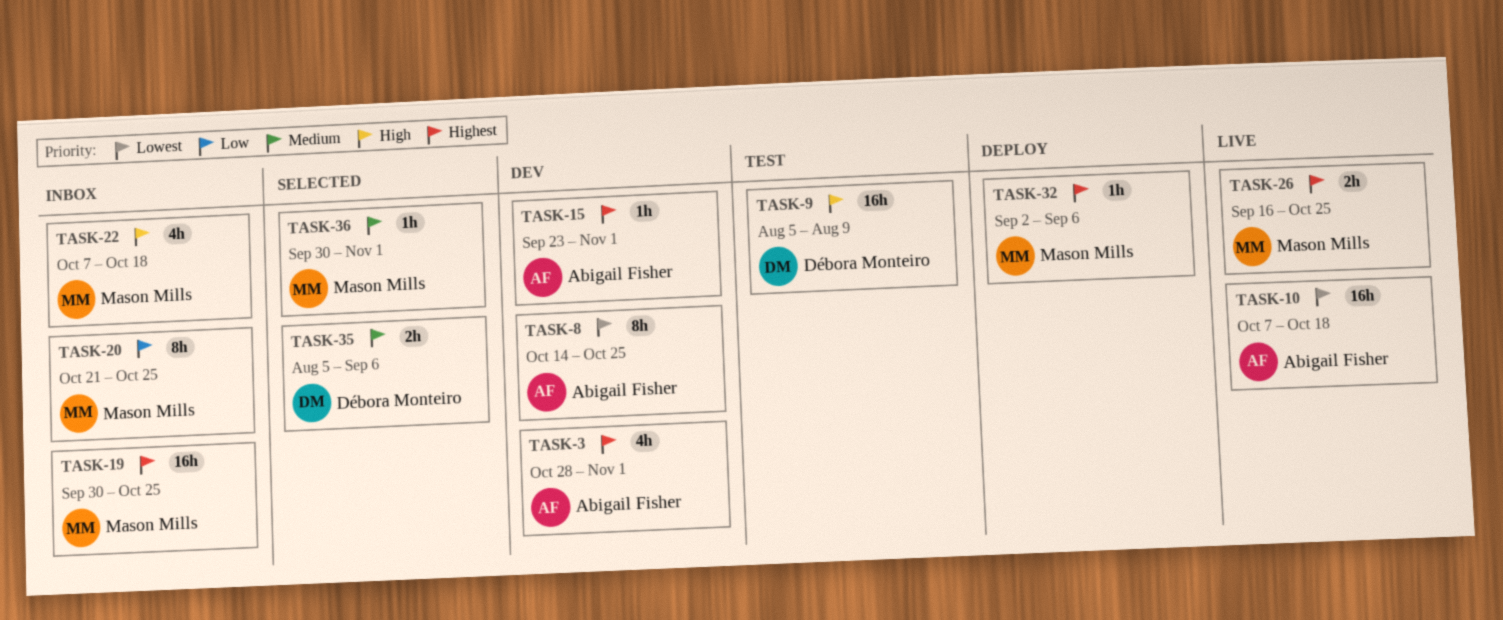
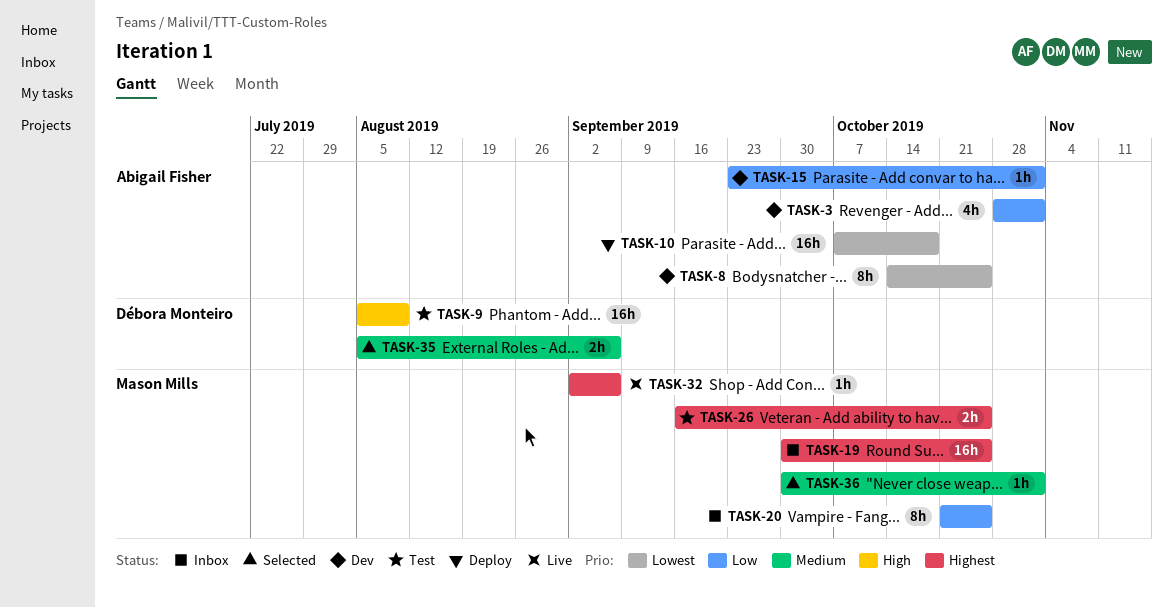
TASK-3, priority: Highest -> Low
TASK-10, status: Live -> Deploy
TASK-15, priority: Highest -> Low
TASK-22: present -> none
TASK-26, status: Live -> Test
TASK-32, status: Deploy -> Live

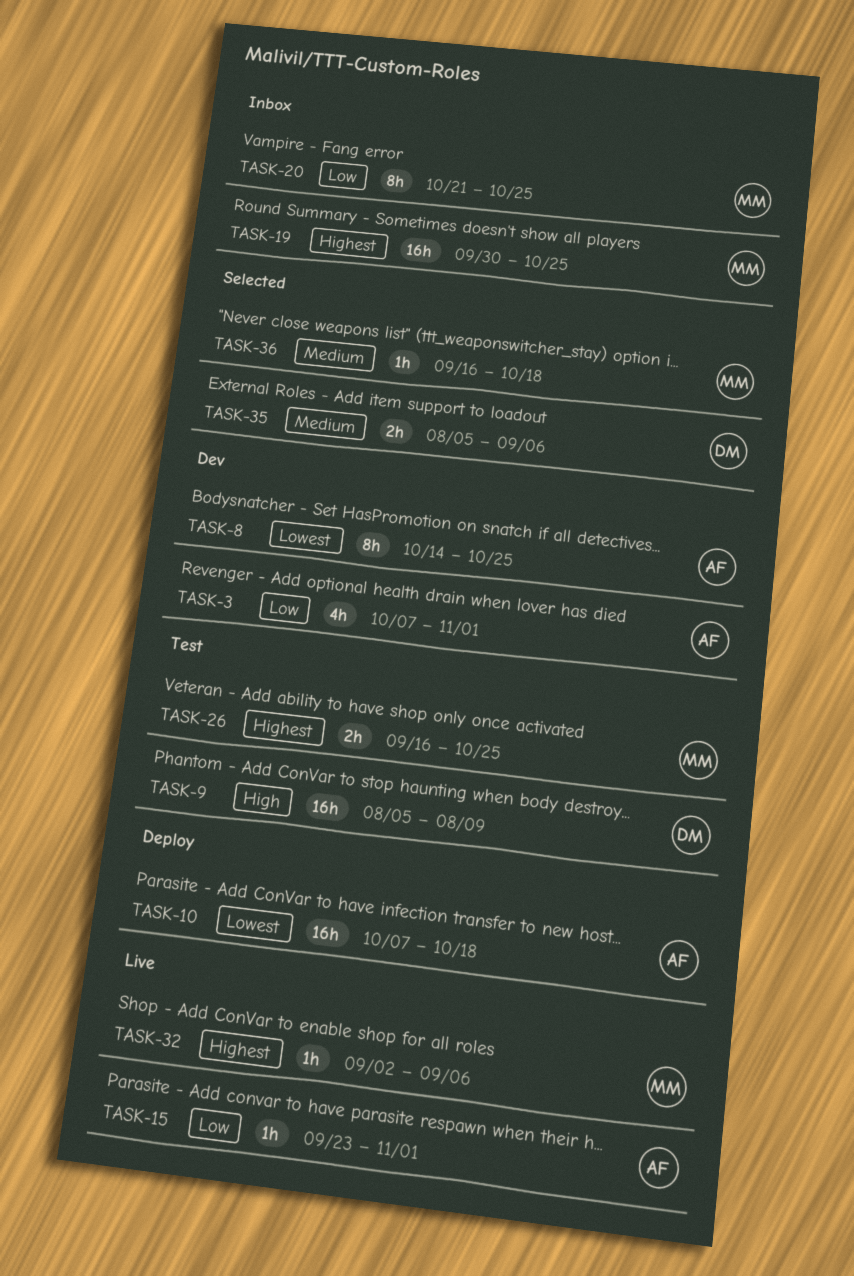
TASK-3, start: Oct 28 -> Oct 7
TASK-15, status: Dev -> Live
TASK-36, start: Sep 30 -> Sep 16
TASK-36, due: Nov 1 -> Oct 18

